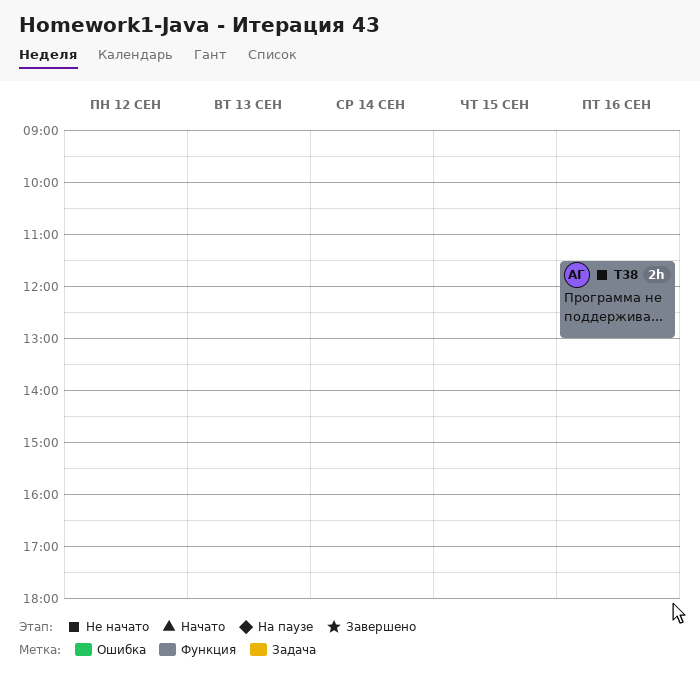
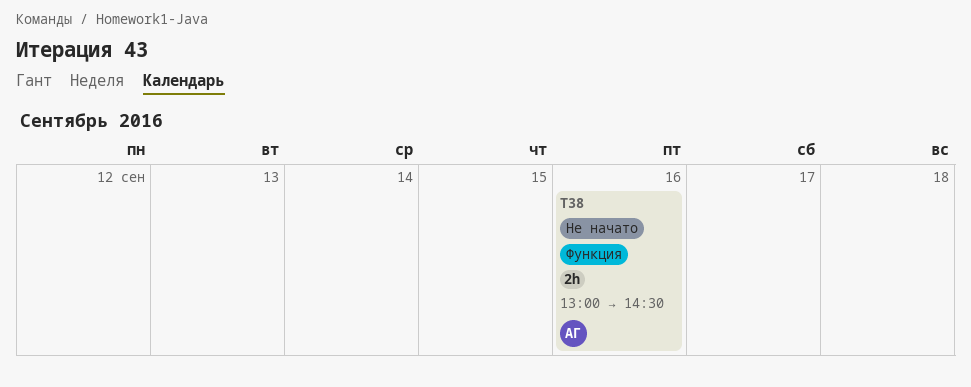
T38, begins: 11:30 -> 13:00
T38, ends: 13:00 -> 14:30

